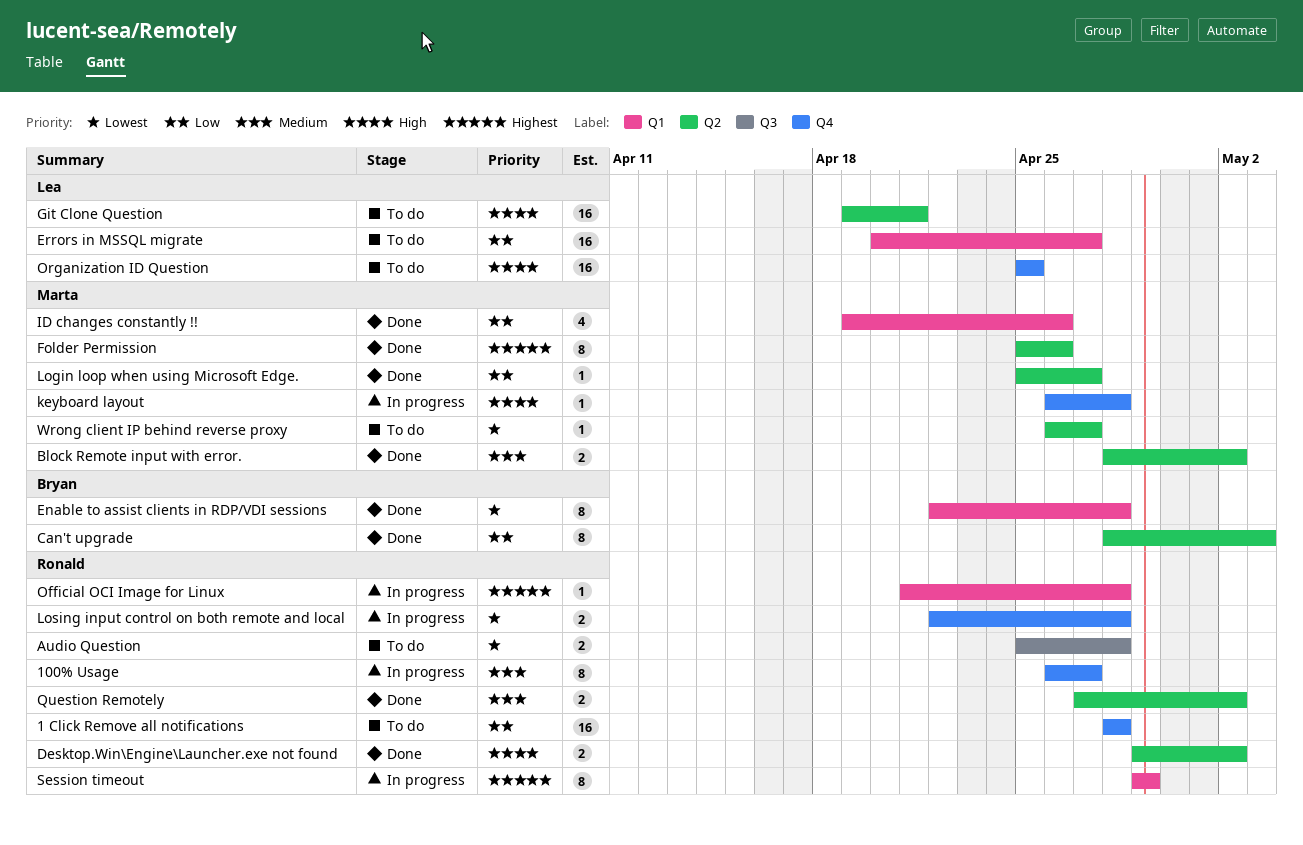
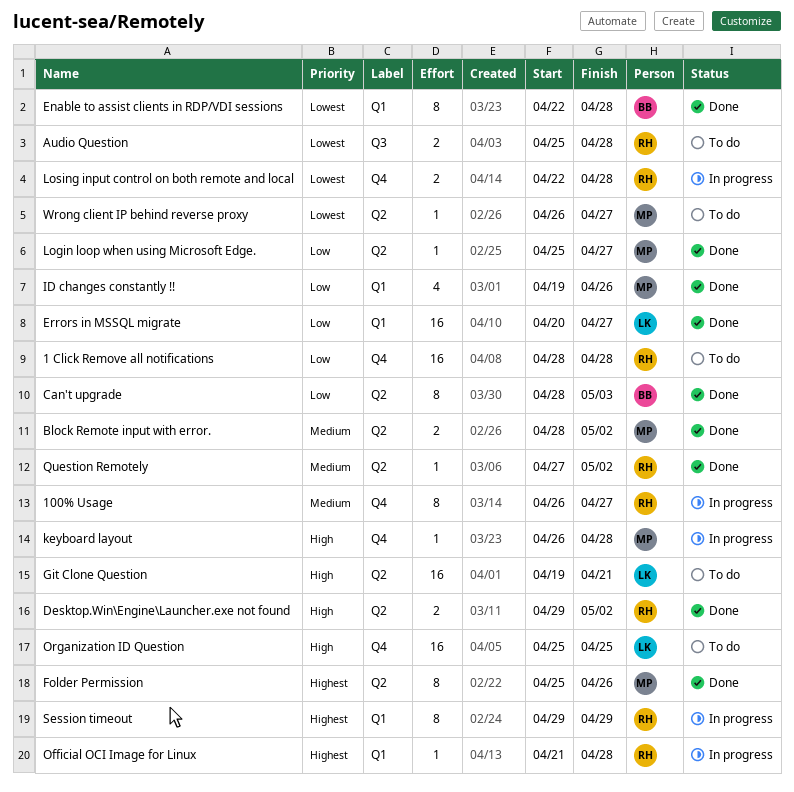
Errors in MSSQL migrate, status: To do -> Done
Question Remotely, estimate: 2 -> 1

